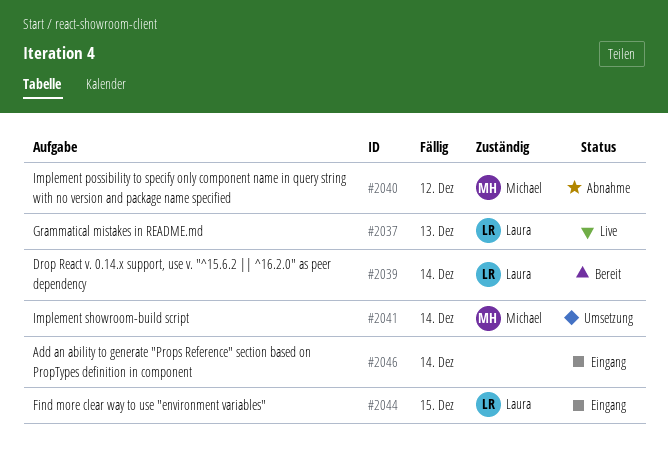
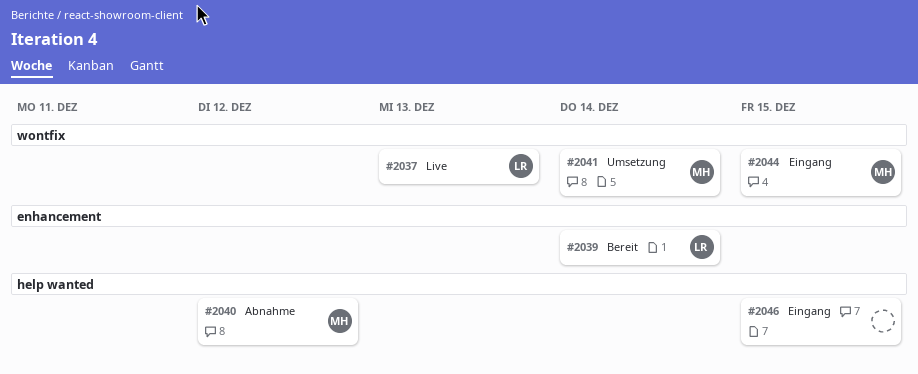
#2044, owner: Laura -> Michael
#2046, due: Dec 14 -> Dec 15

